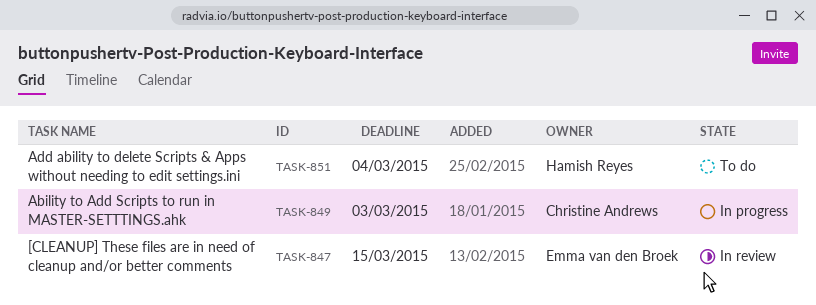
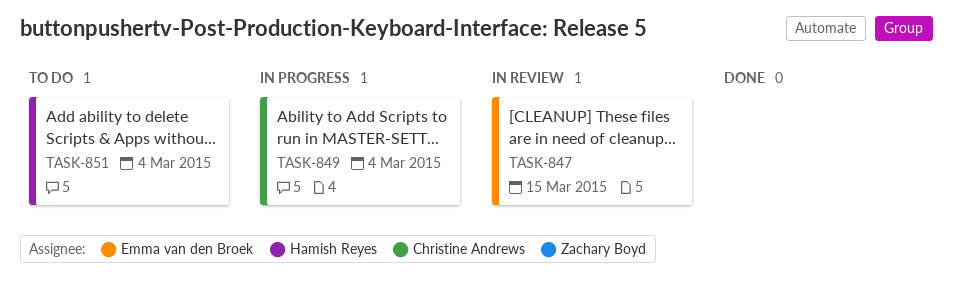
TASK-849, due: Mar 3 -> Mar 4

